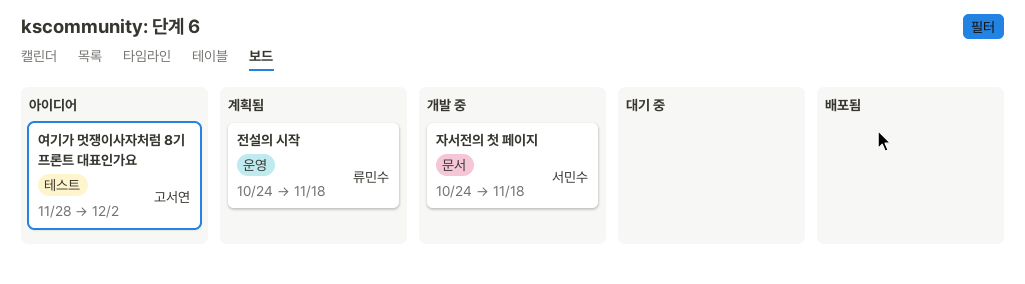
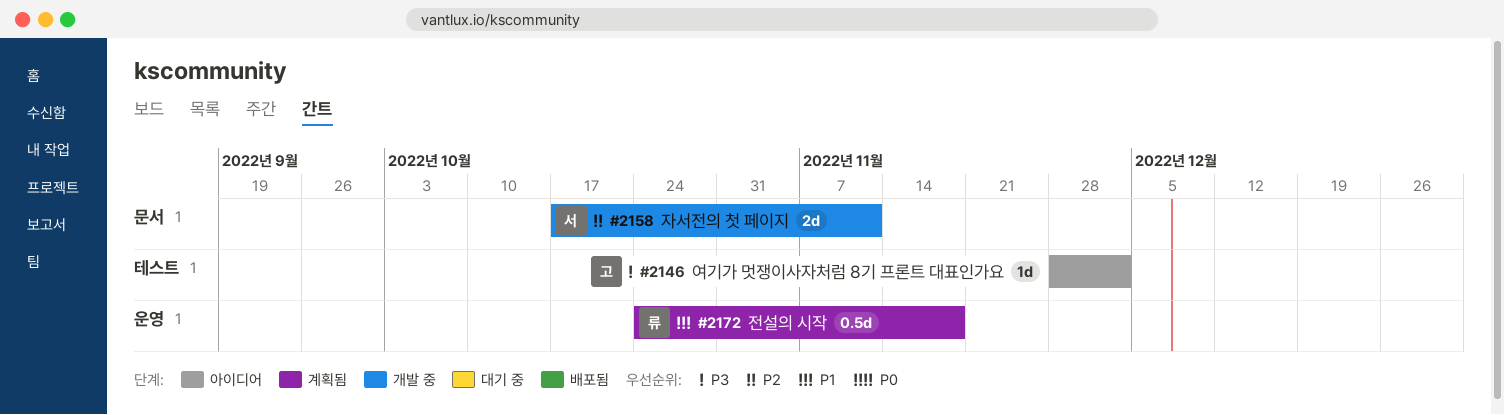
자서전의 첫 페이지, start: Oct 24 -> Oct 17
자서전의 첫 페이지, due: Nov 18 -> Nov 11

